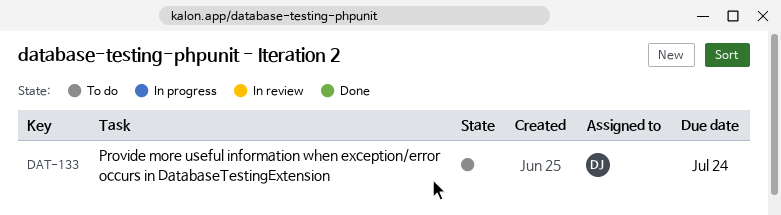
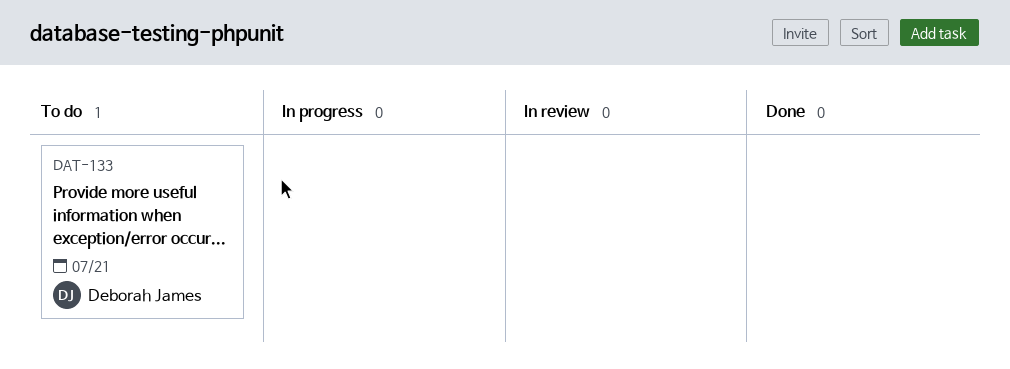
DAT-133, due: Jul 24 -> Jul 21

